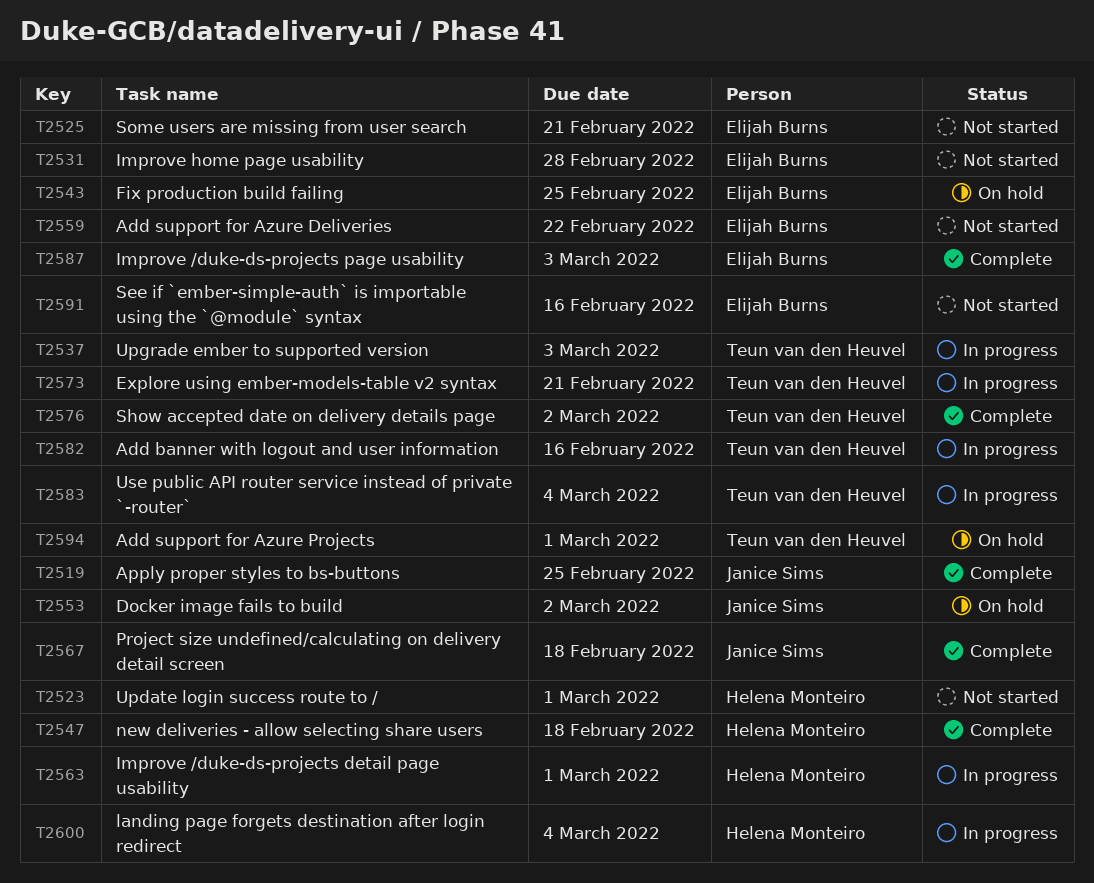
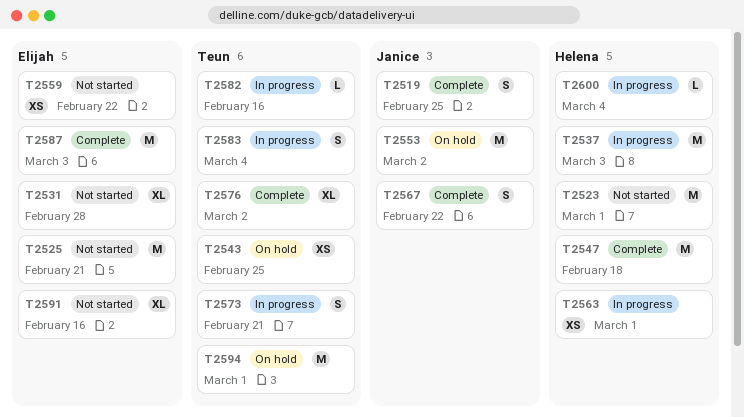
T2537, owner: Teun van den Heuvel -> Helena Monteiro
T2543, owner: Elijah Burns -> Teun van den Heuvel
T2567, due: Feb 18 -> Feb 22

